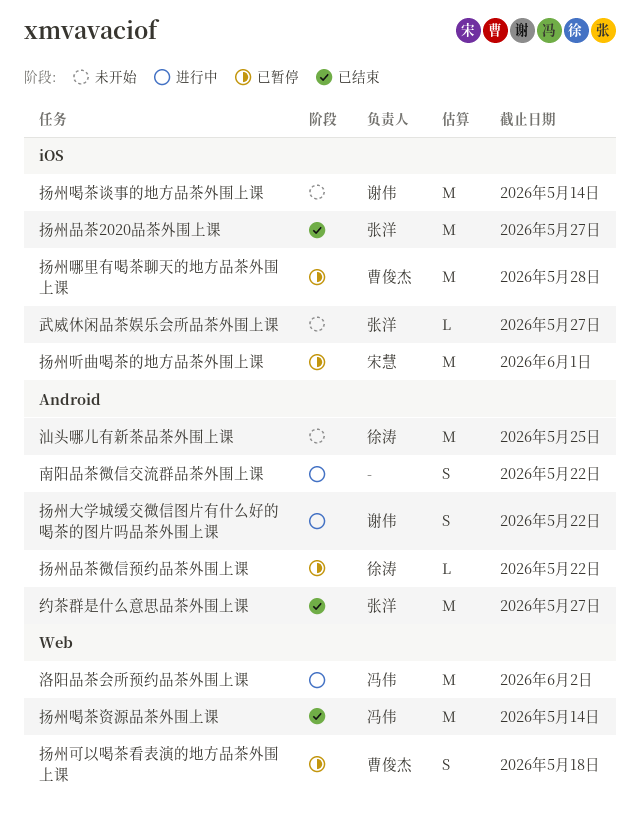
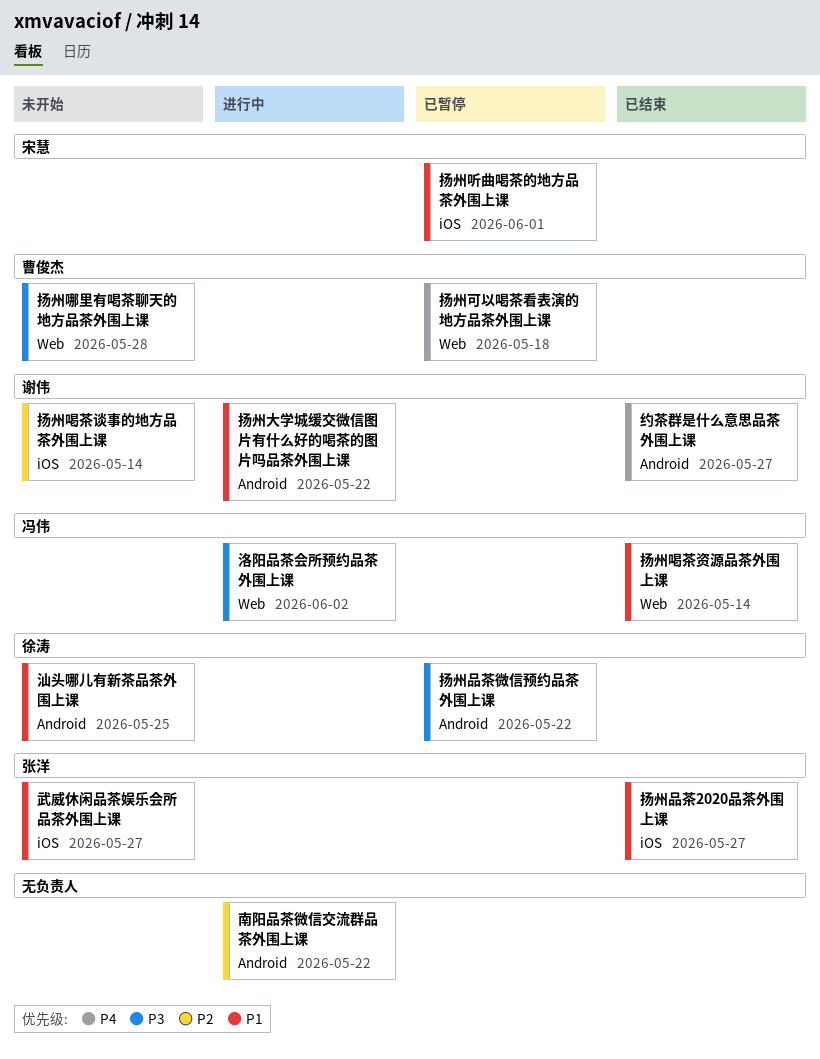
扬州哪里有喝茶聊天的地方品茶外围上课, status: 已暂停 -> 未开始
扬州哪里有喝茶聊天的地方品茶外围上课, label: iOS -> Web
约茶群是什么意思品茶外围上课, owner: 张洋 -> 谢伟

